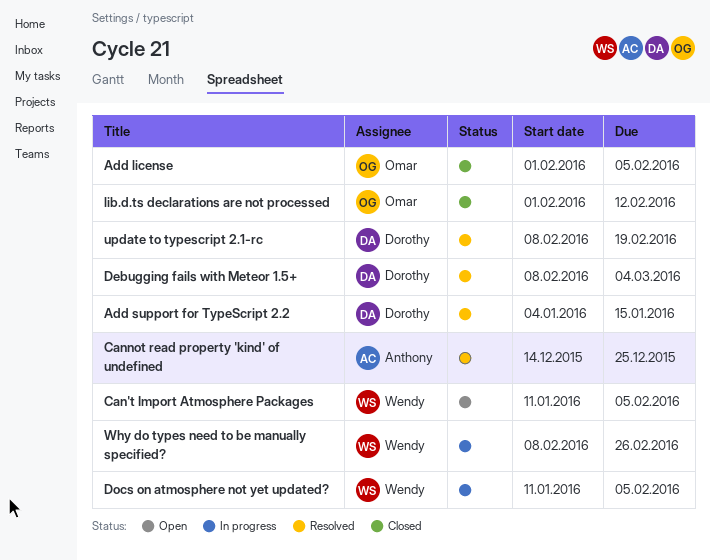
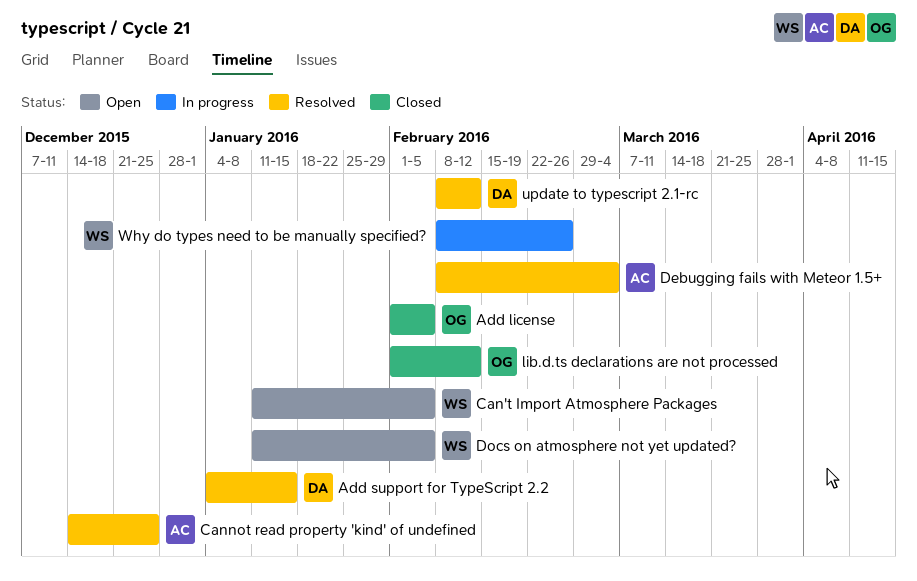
Debugging fails with Meteor 1.5+, owner: Dorothy -> Anthony
Docs on atmosphere not yet updated?, status: In progress -> Open
update to typescript 2.1-rc, due: Feb 19 -> Feb 12

